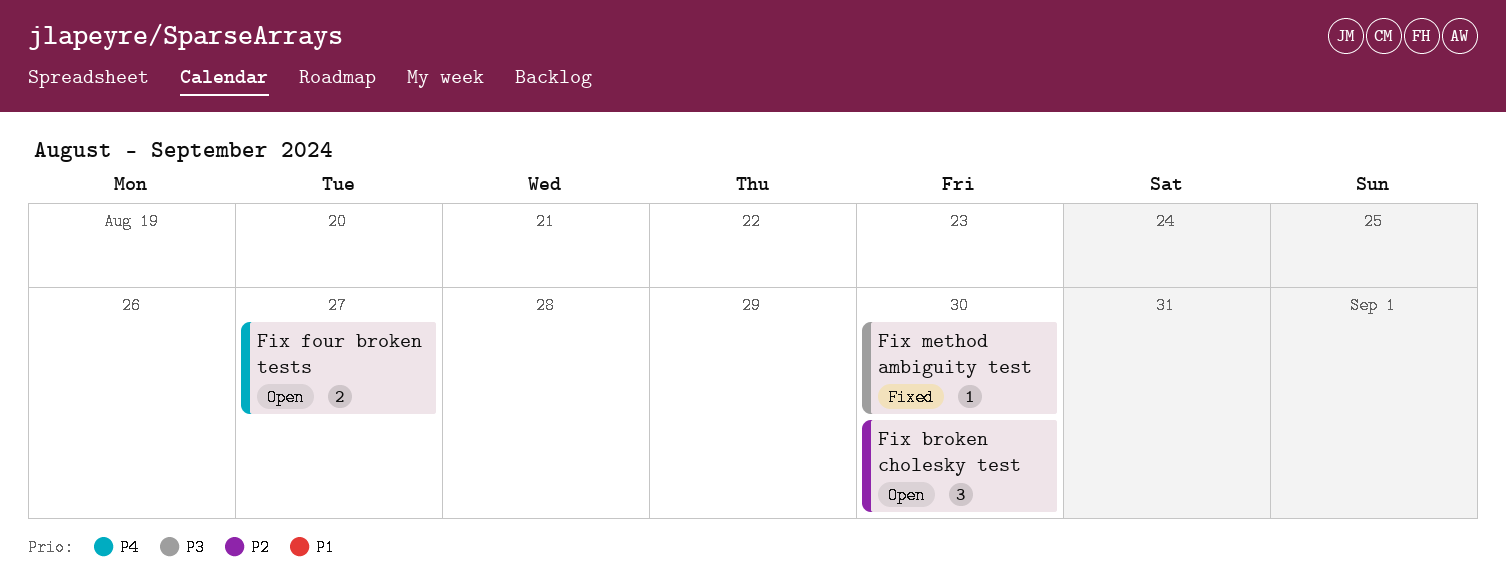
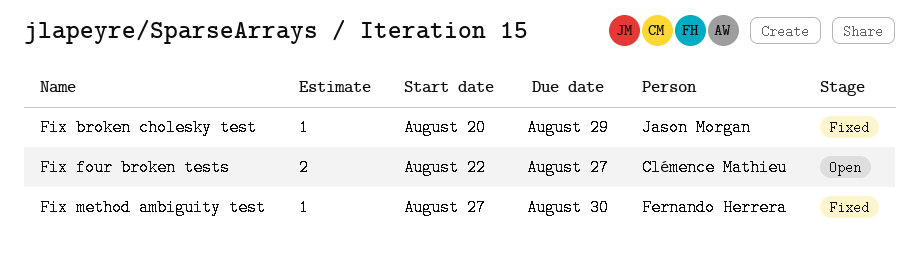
Fix broken cholesky test, status: Open -> Fixed
Fix broken cholesky test, estimate: 3 -> 1
Fix broken cholesky test, due: Aug 30 -> Aug 29

